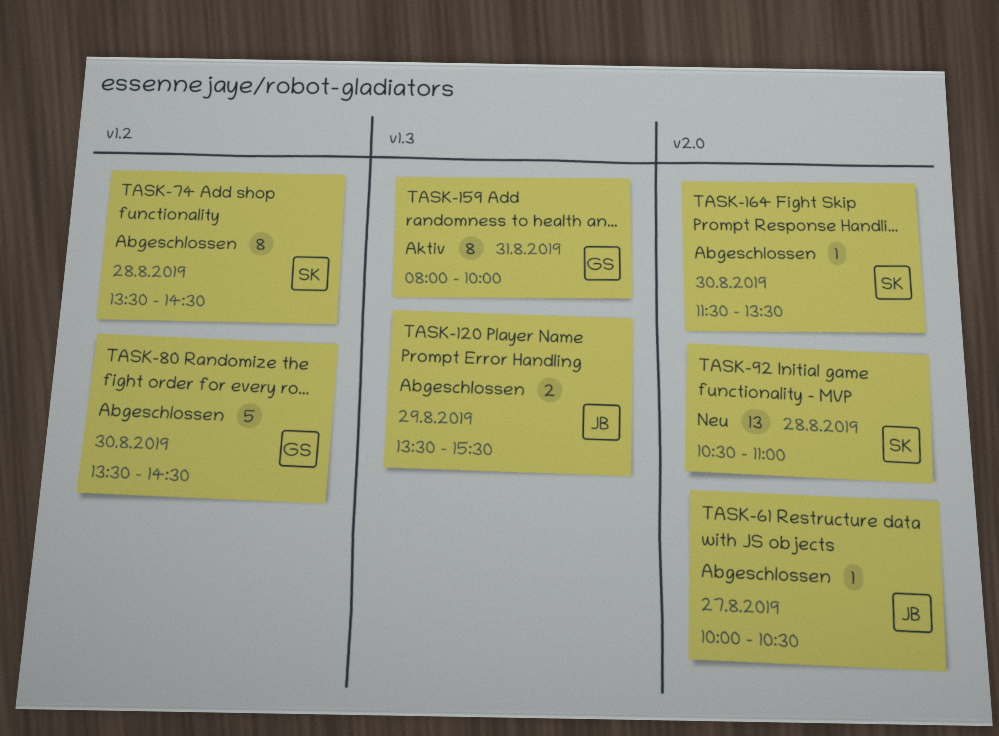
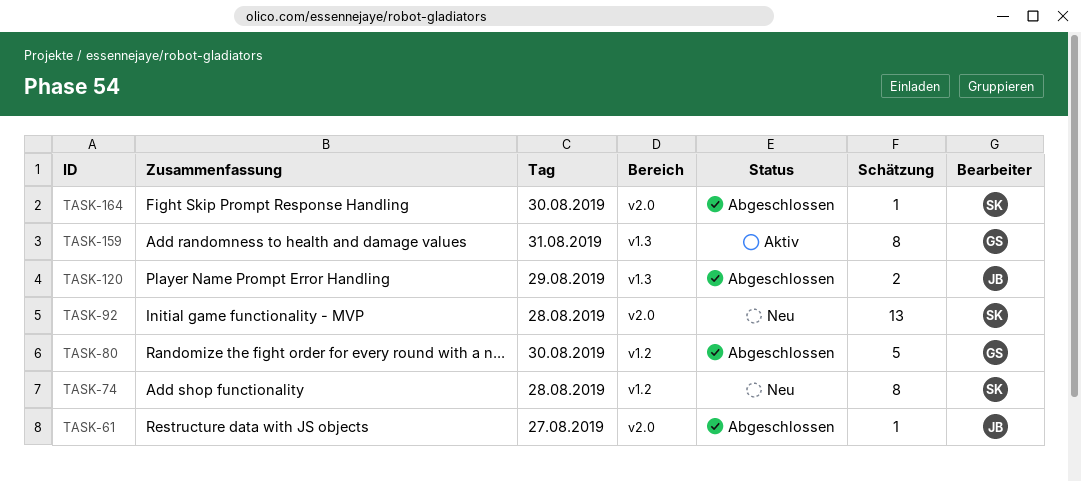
TASK-74, status: Abgeschlossen -> Neu

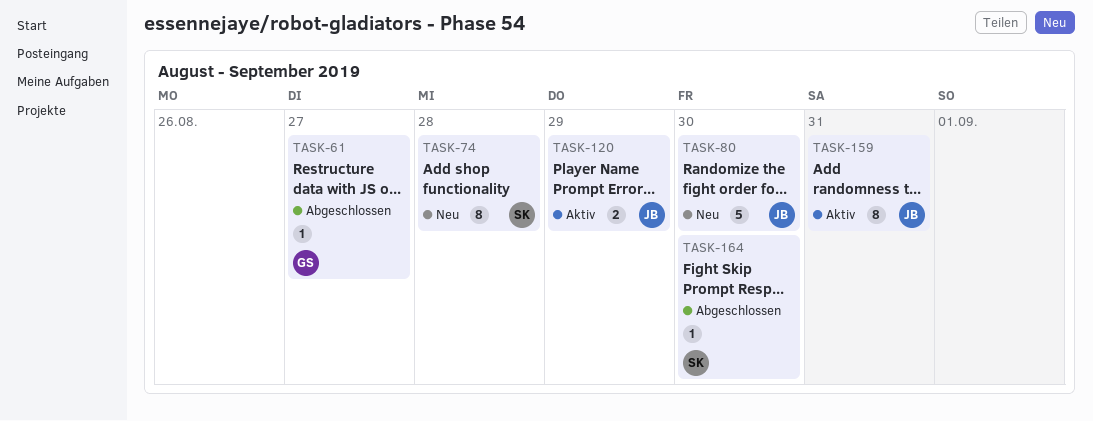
TASK-61, owner: JB -> GS
TASK-80, status: Abgeschlossen -> Neu
TASK-80, owner: GS -> JB
TASK-92: present -> none
TASK-120, status: Abgeschlossen -> Aktiv
TASK-159, owner: GS -> JB

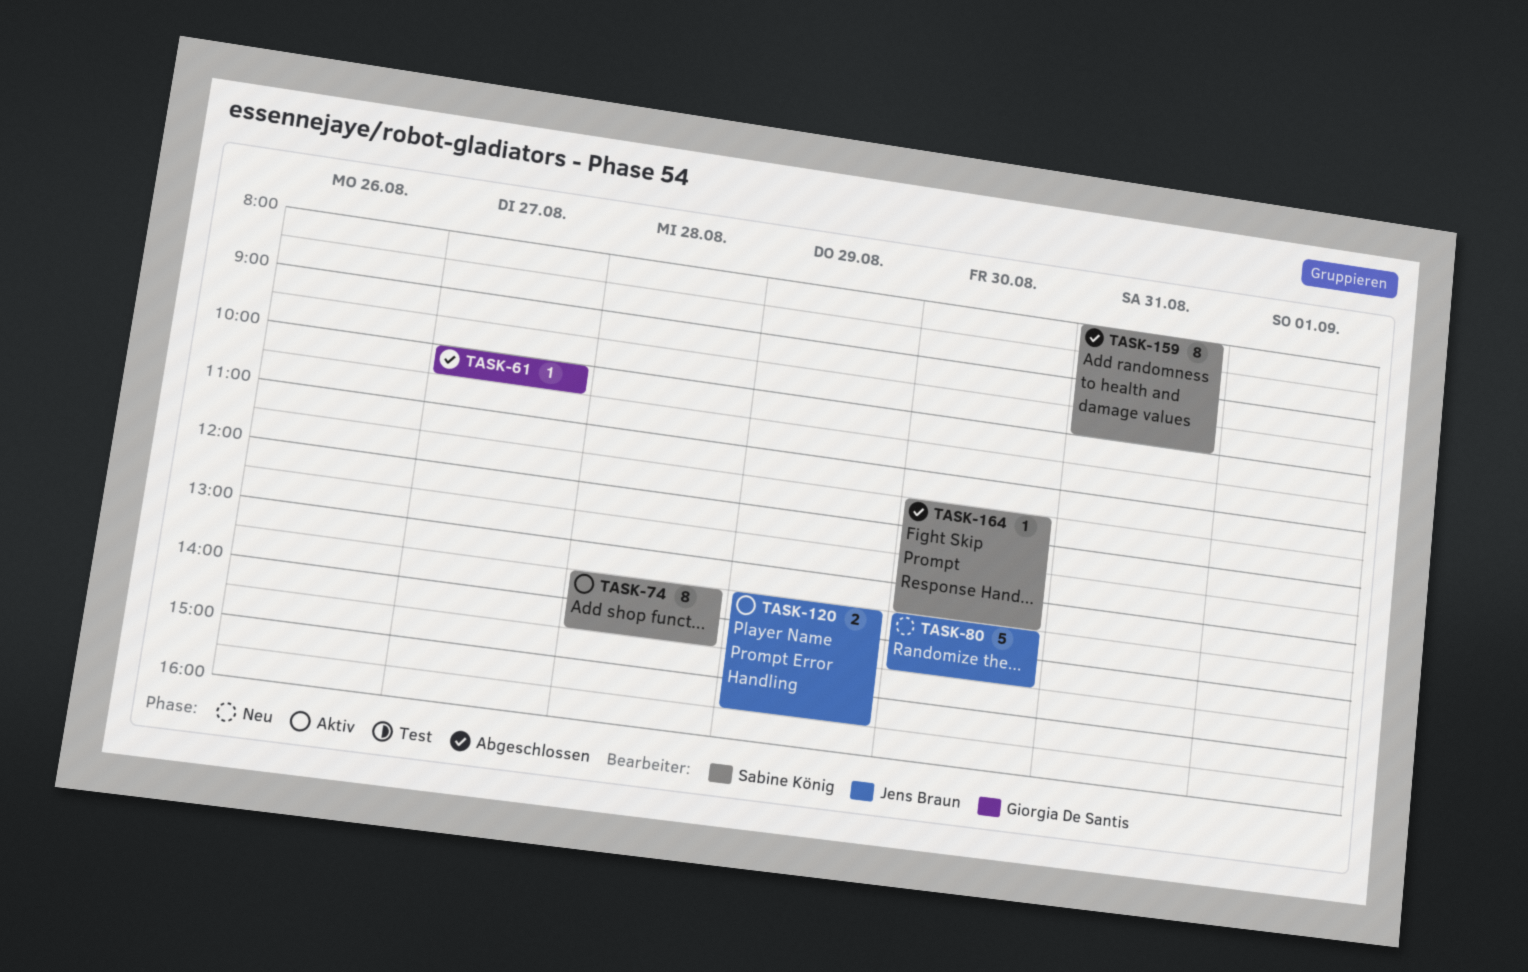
TASK-74, status: Neu -> Aktiv
TASK-159, status: Aktiv -> Abgeschlossen
TASK-159, owner: Jens Braun -> Sabine König

